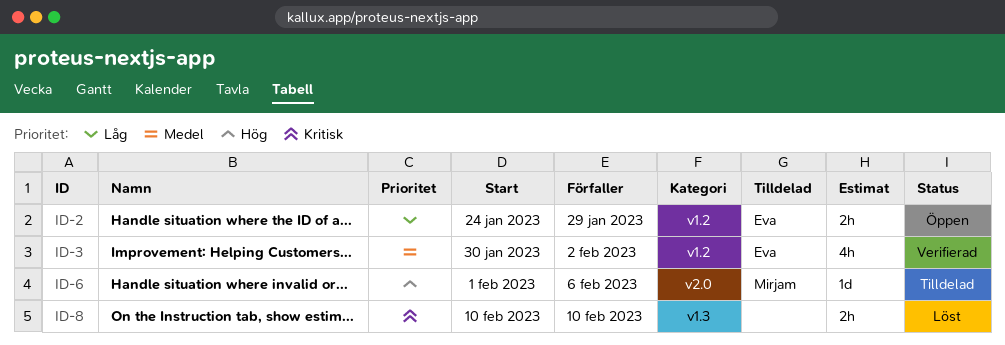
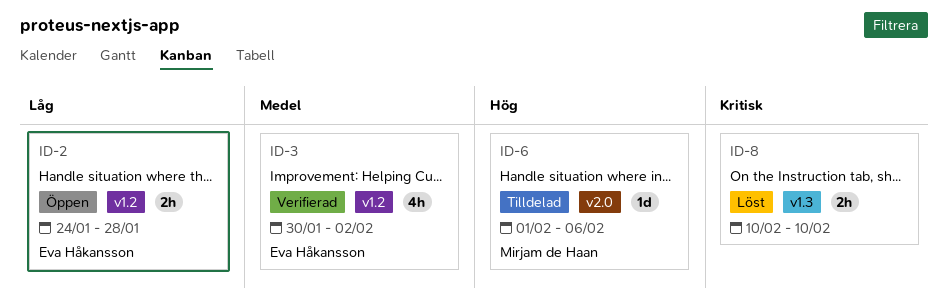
ID-2, due: Jan 29 -> Jan 28

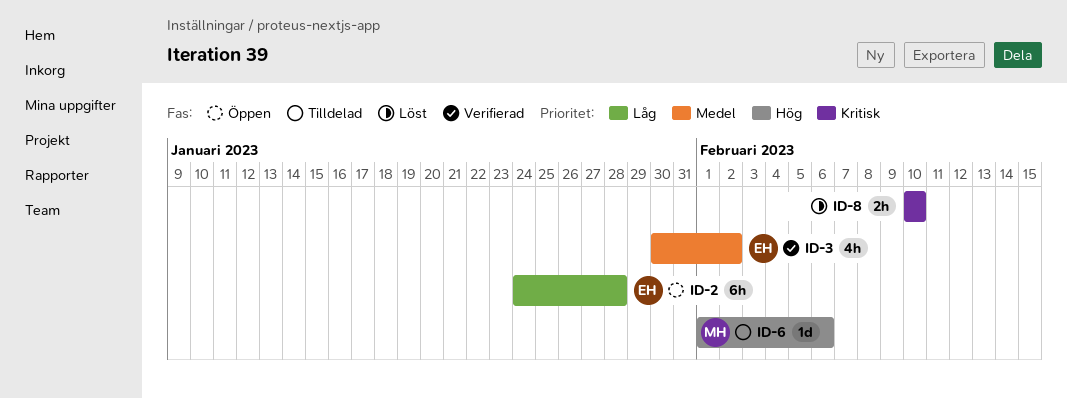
ID-2, estimate: 2h -> 6h

